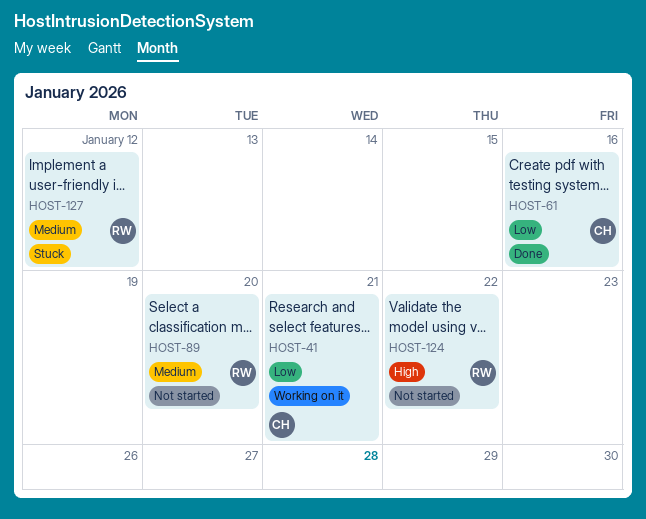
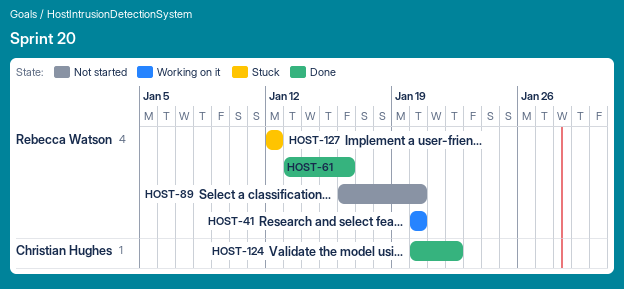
HOST-41, owner: Christian Hughes -> Rebecca Watson
HOST-41, due: Jan 21 -> Jan 20
HOST-61, owner: Christian Hughes -> Rebecca Watson
HOST-124, status: Not started -> Done
HOST-124, owner: Rebecca Watson -> Christian Hughes

